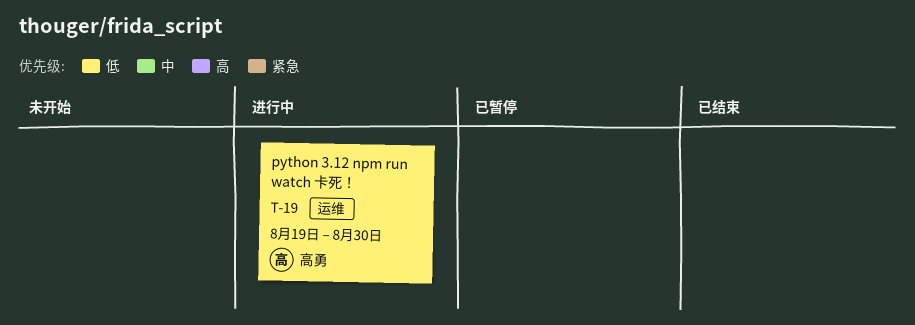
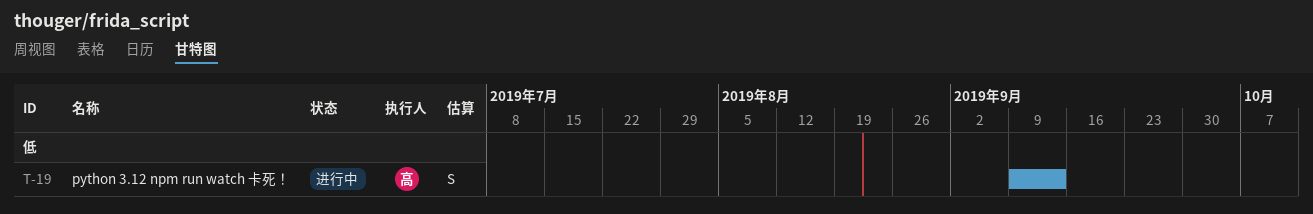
T-19, start: Aug 19 -> Sep 9
T-19, due: Aug 30 -> Sep 13

